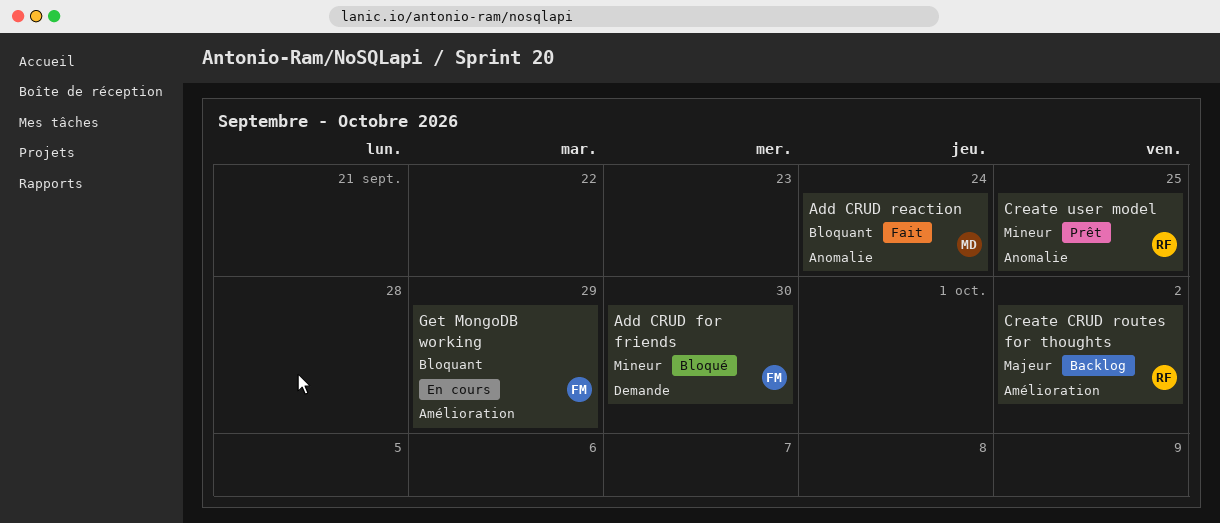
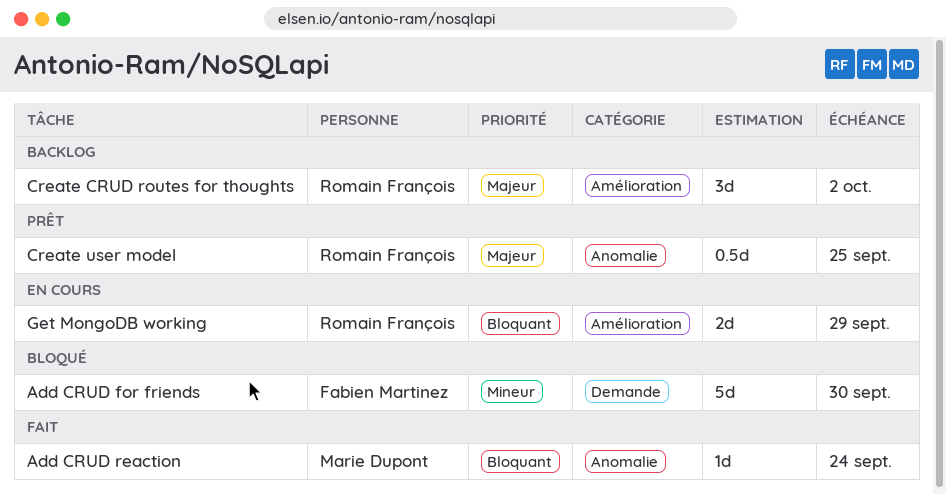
Create user model, priority: Mineur -> Majeur
Get MongoDB working, owner: Fabien Martinez -> Romain François

